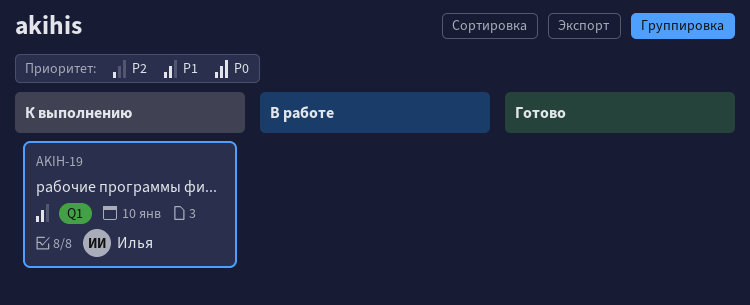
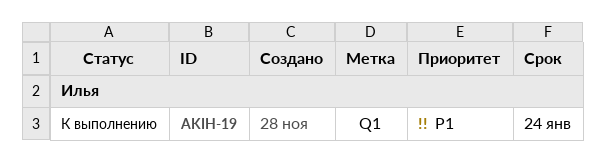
AKIH-19, due: Jan 10 -> Jan 24

